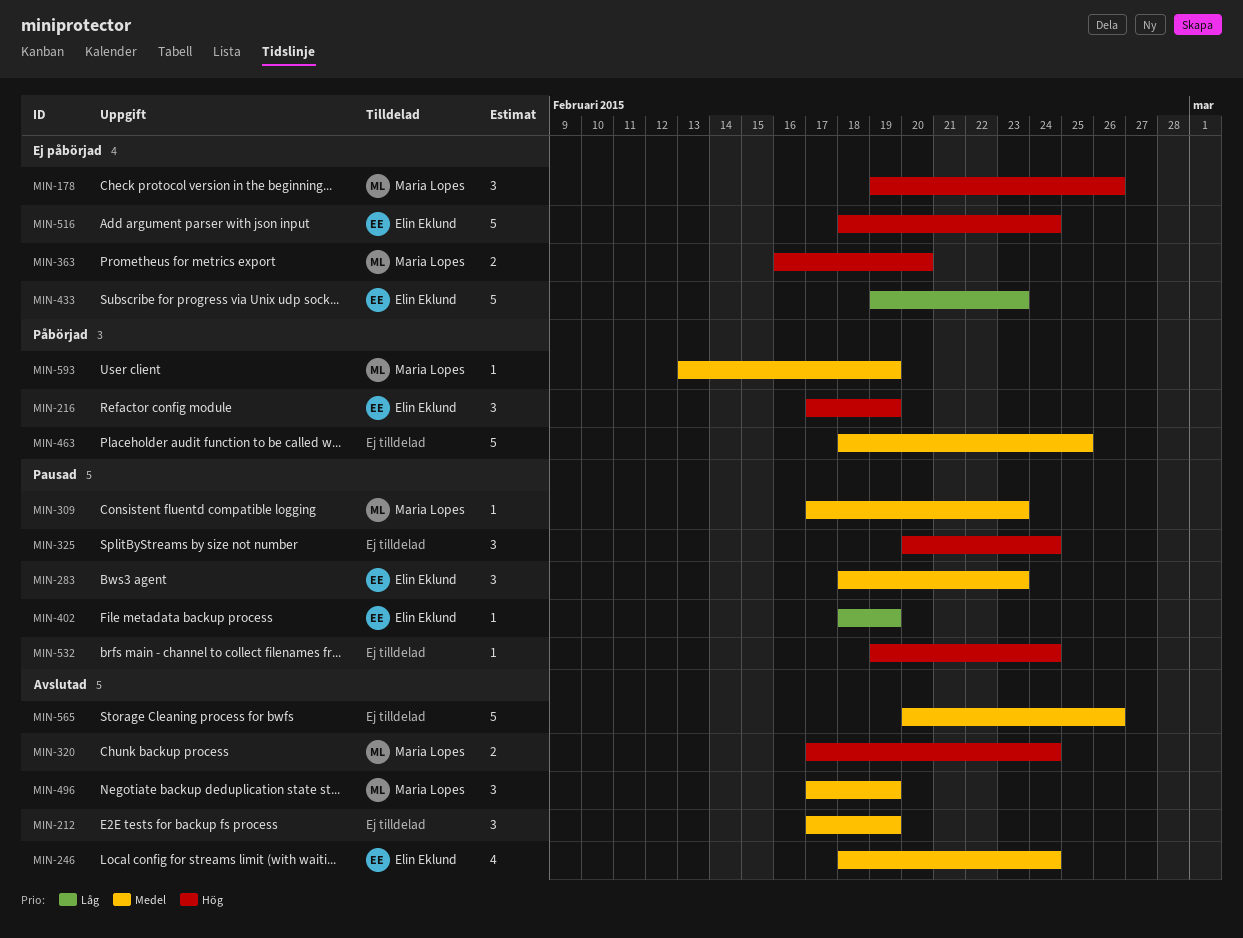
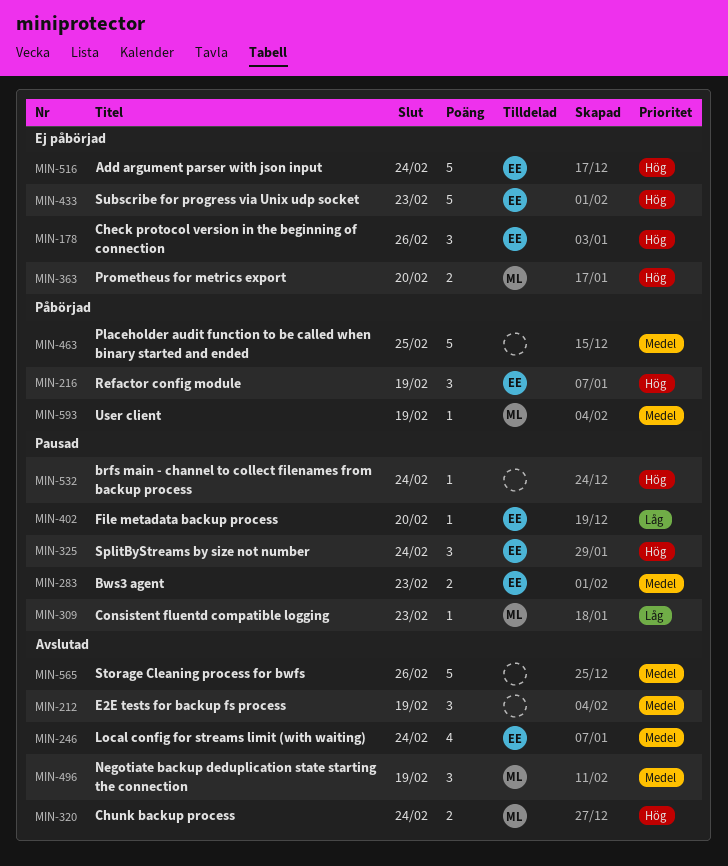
MIN-178, owner: Maria Lopes -> Elin Eklund
MIN-283, estimate: 3 -> 2
MIN-309, priority: Medel -> Låg
MIN-325, owner: none -> Elin Eklund
MIN-402, due: Feb 19 -> Feb 20
MIN-433, priority: Låg -> Hög

